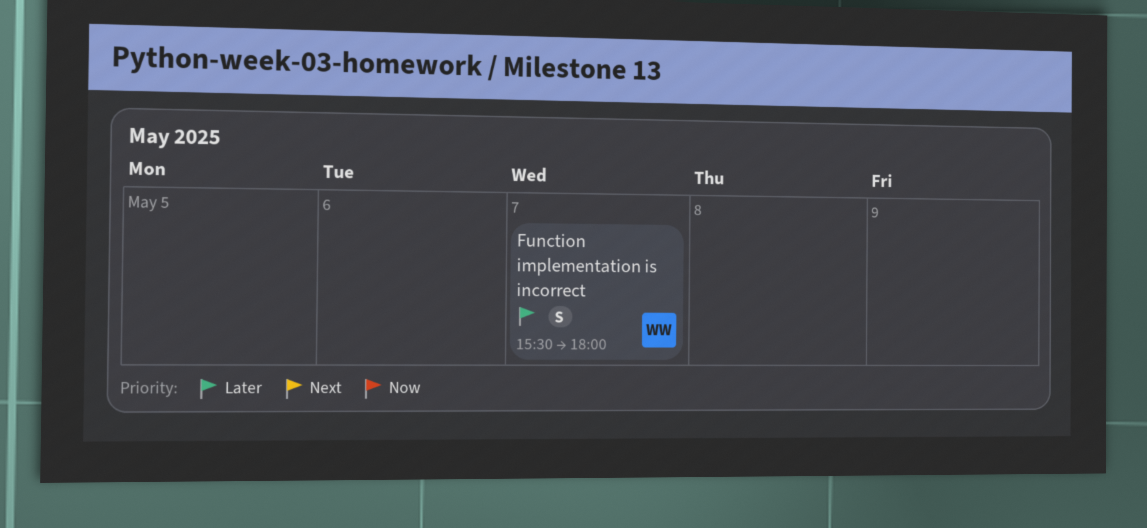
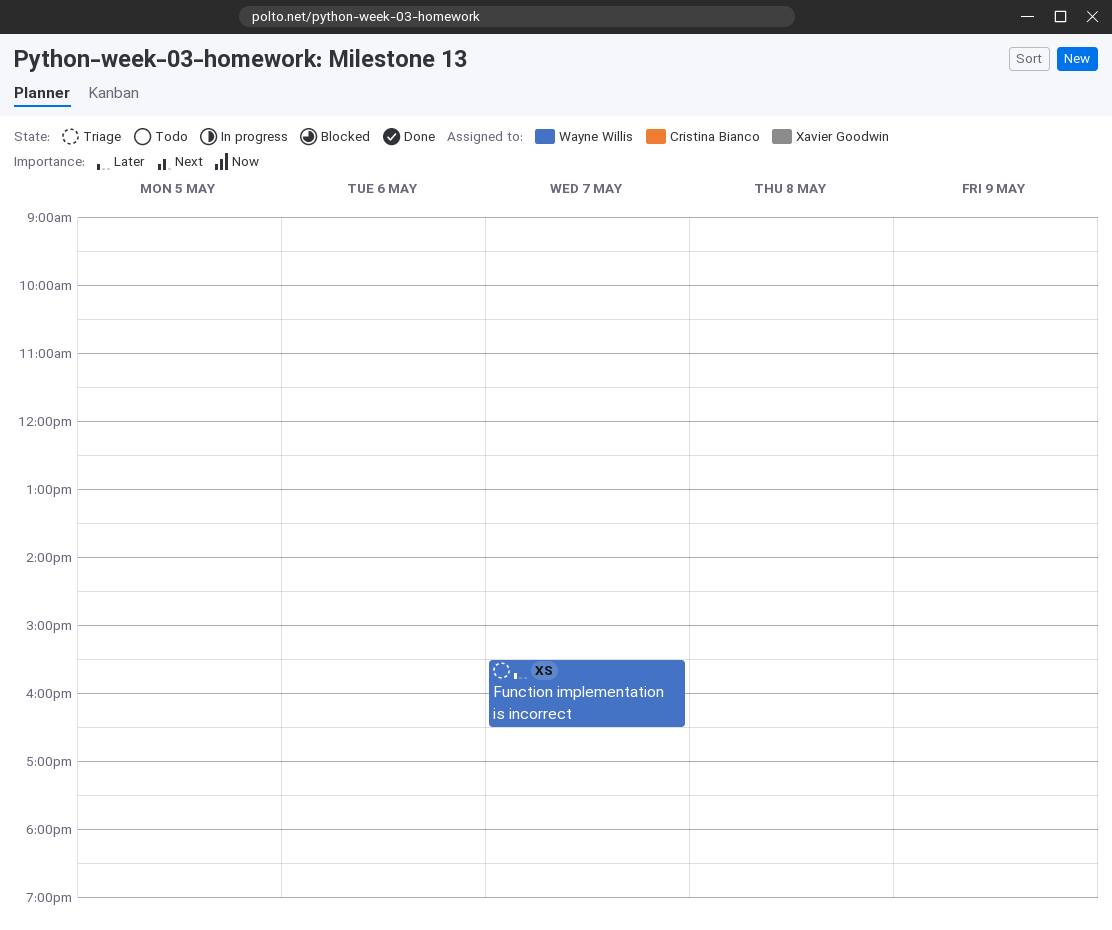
Function implementation is incorrect, estimate: S -> XS
Function implementation is incorrect, ends: 18:00 -> 16:30

